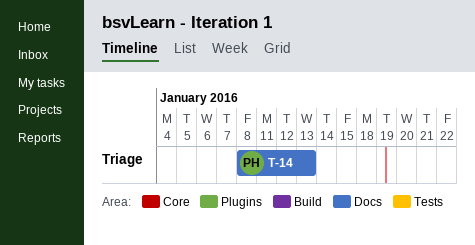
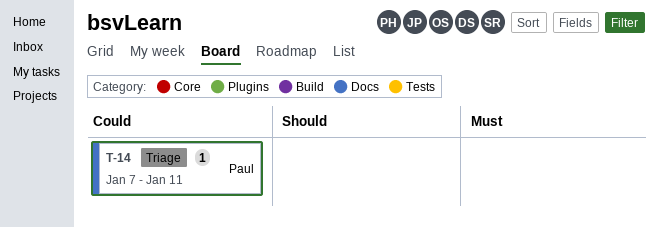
T-14, start: Jan 8 -> Jan 7
T-14, due: Jan 13 -> Jan 11

